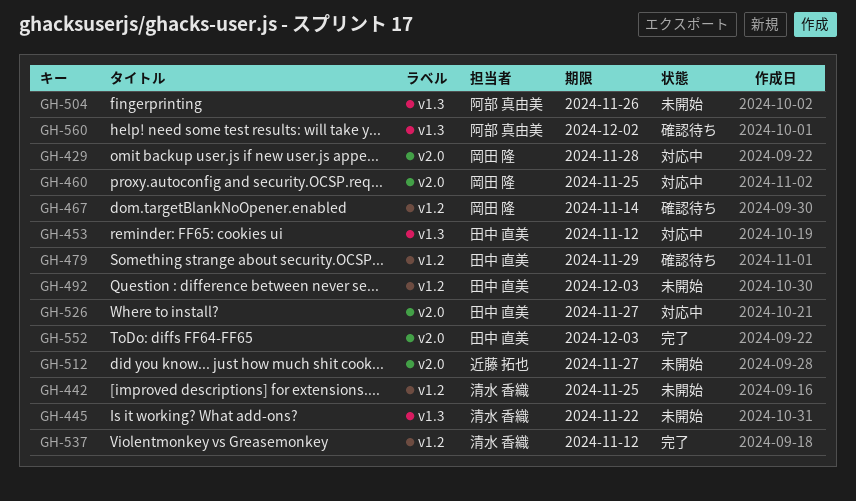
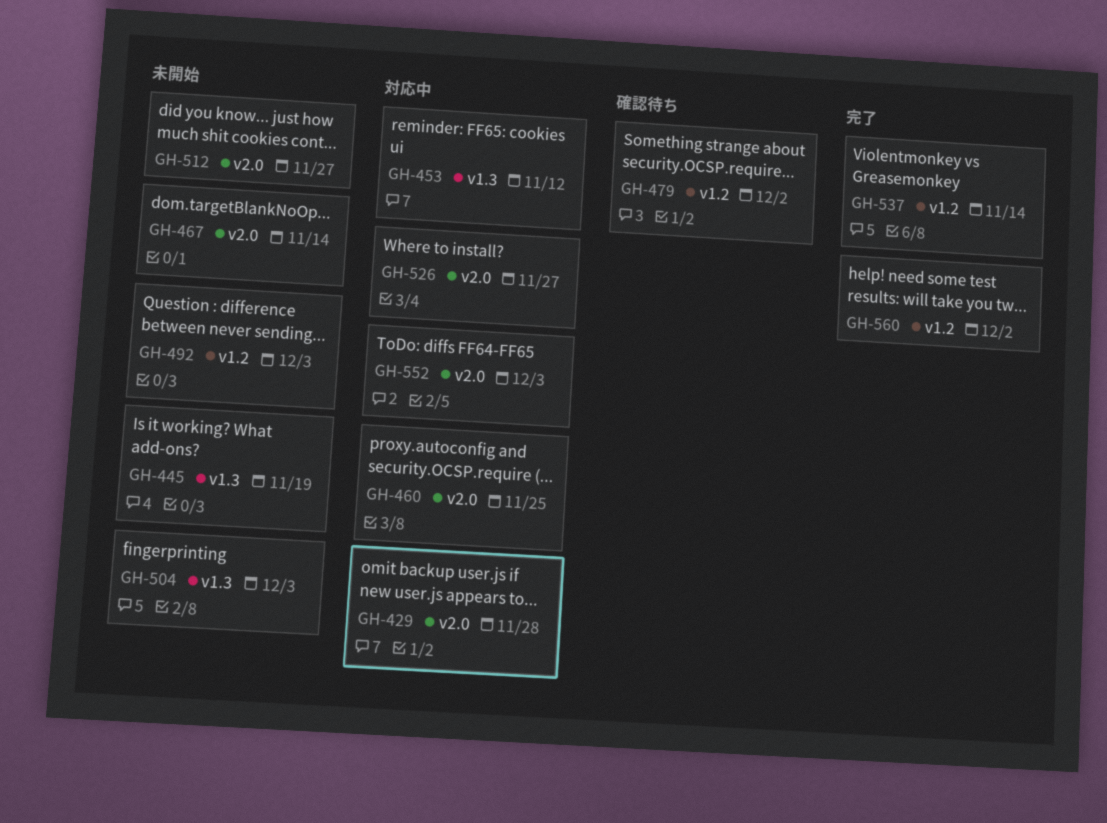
GH-442: present -> none
GH-445, due: Nov 22 -> Nov 19
GH-467, status: 確認待ち -> 未開始
GH-467, label: v1.2 -> v2.0
GH-479, due: Nov 29 -> Dec 2
GH-504, due: Nov 26 -> Dec 3
GH-537, due: Nov 12 -> Nov 14
GH-552, status: 完了 -> 対応中
GH-560, status: 確認待ち -> 完了
GH-560, label: v1.3 -> v1.2

